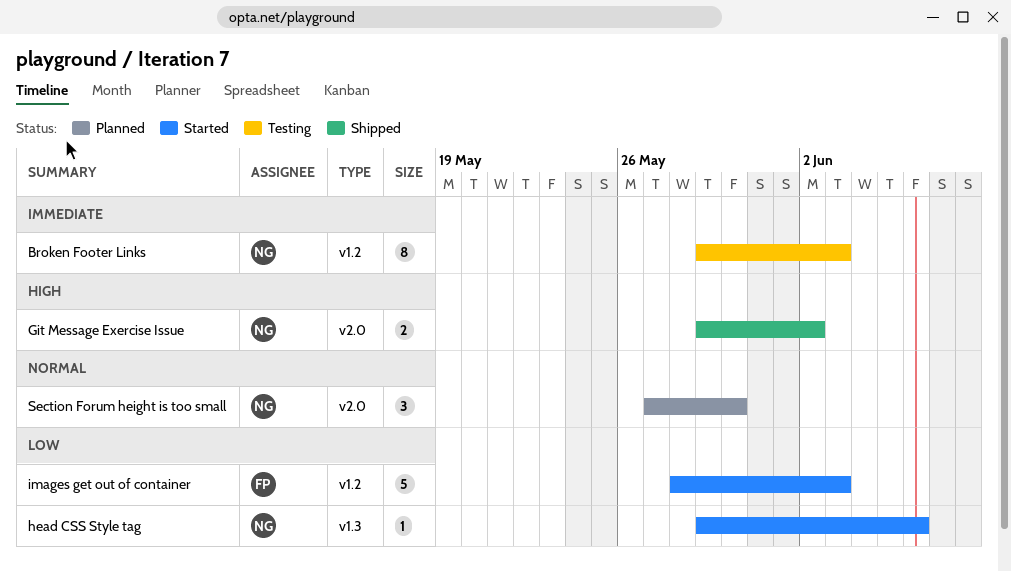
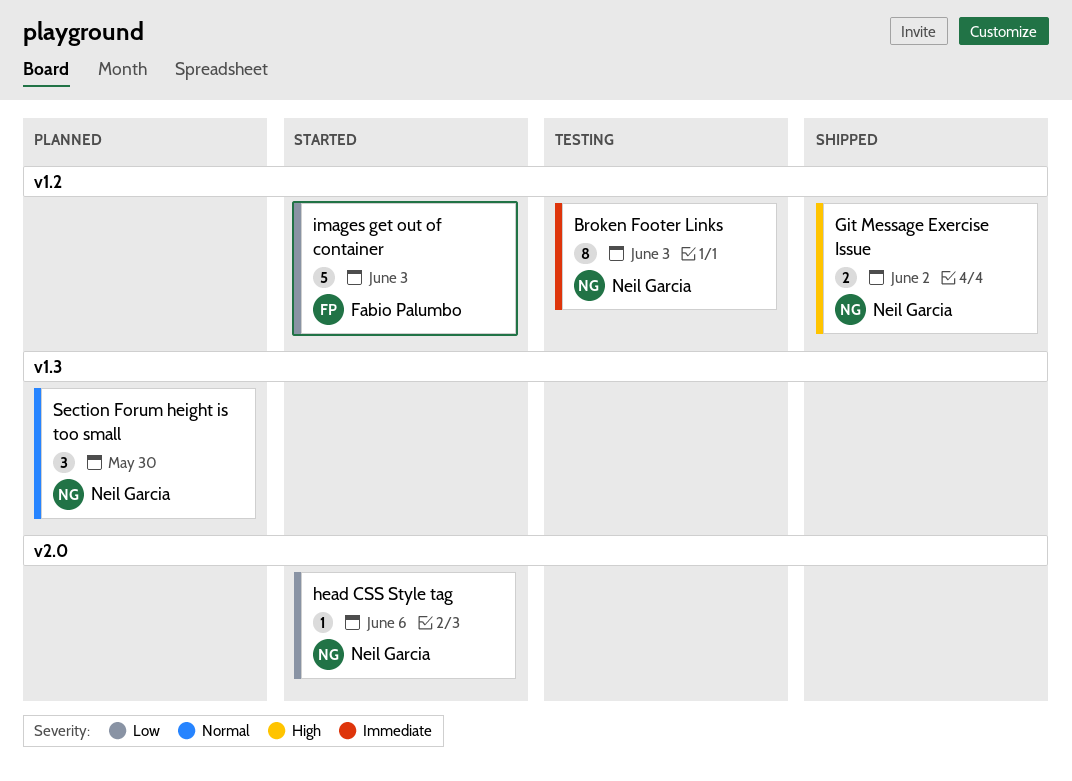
Git Message Exercise Issue, label: v2.0 -> v1.2
head CSS Style tag, label: v1.3 -> v2.0
Section Forum height is too small, label: v2.0 -> v1.3

